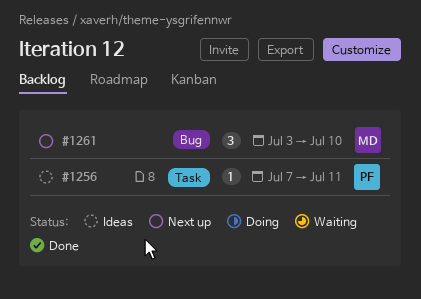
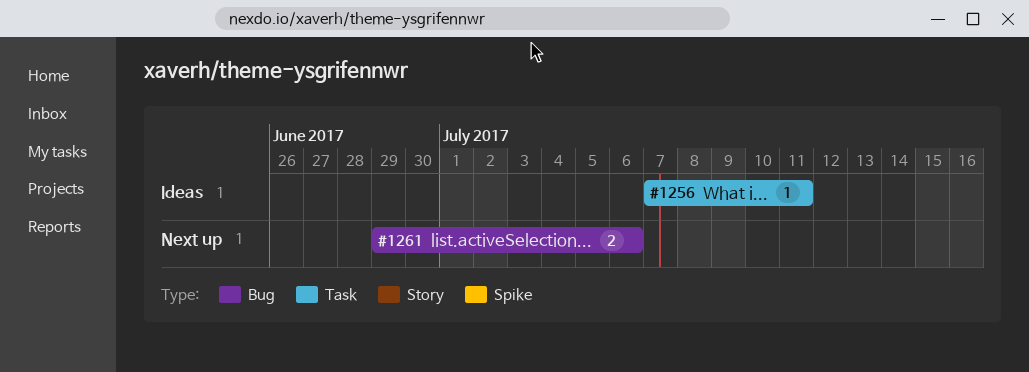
#1261, estimate: 3 -> 2
#1261, start: Jul 3 -> Jun 29
#1261, due: Jul 10 -> Jul 6

